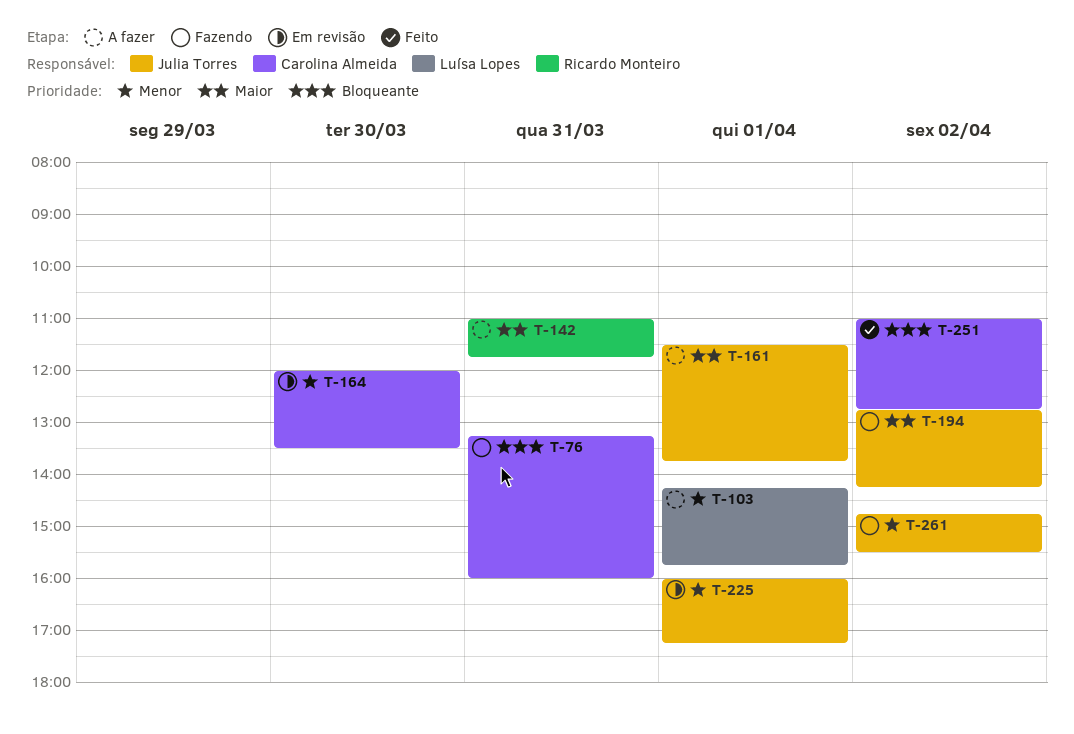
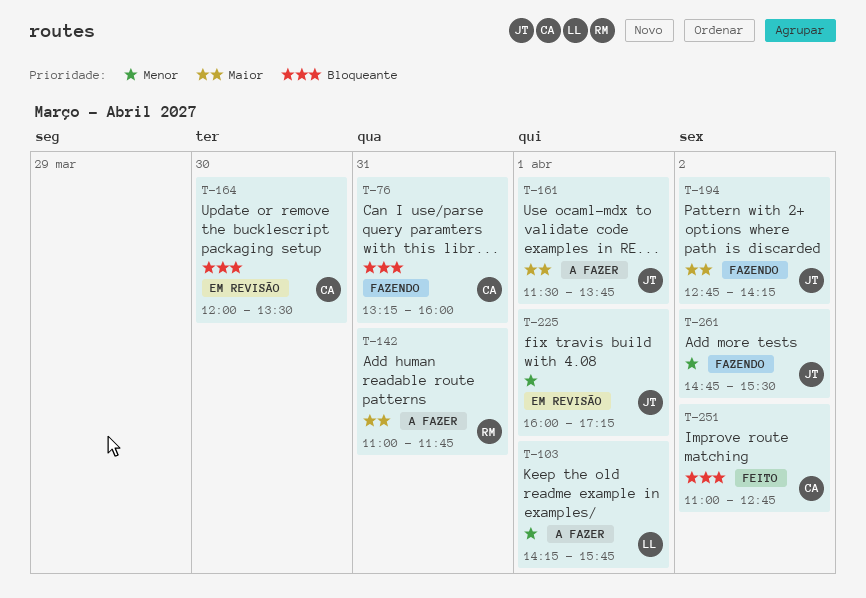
T-164, priority: Menor -> Bloqueante

